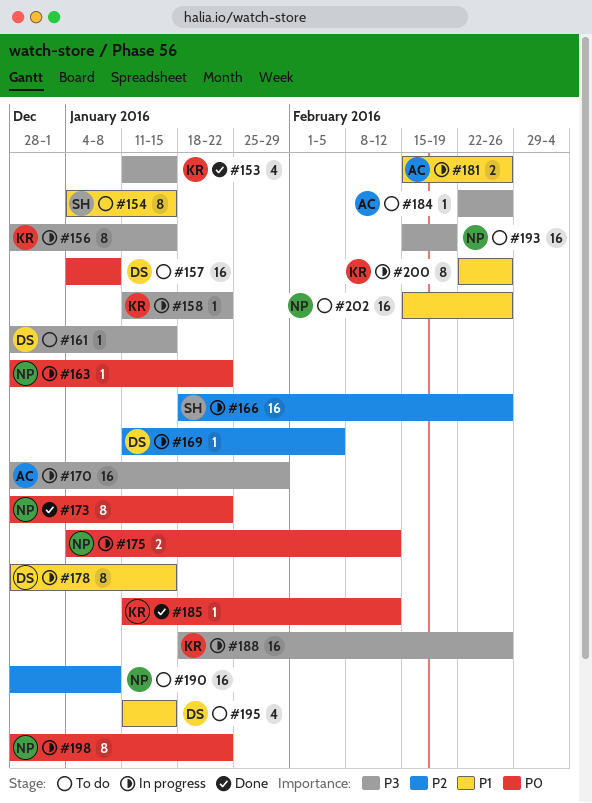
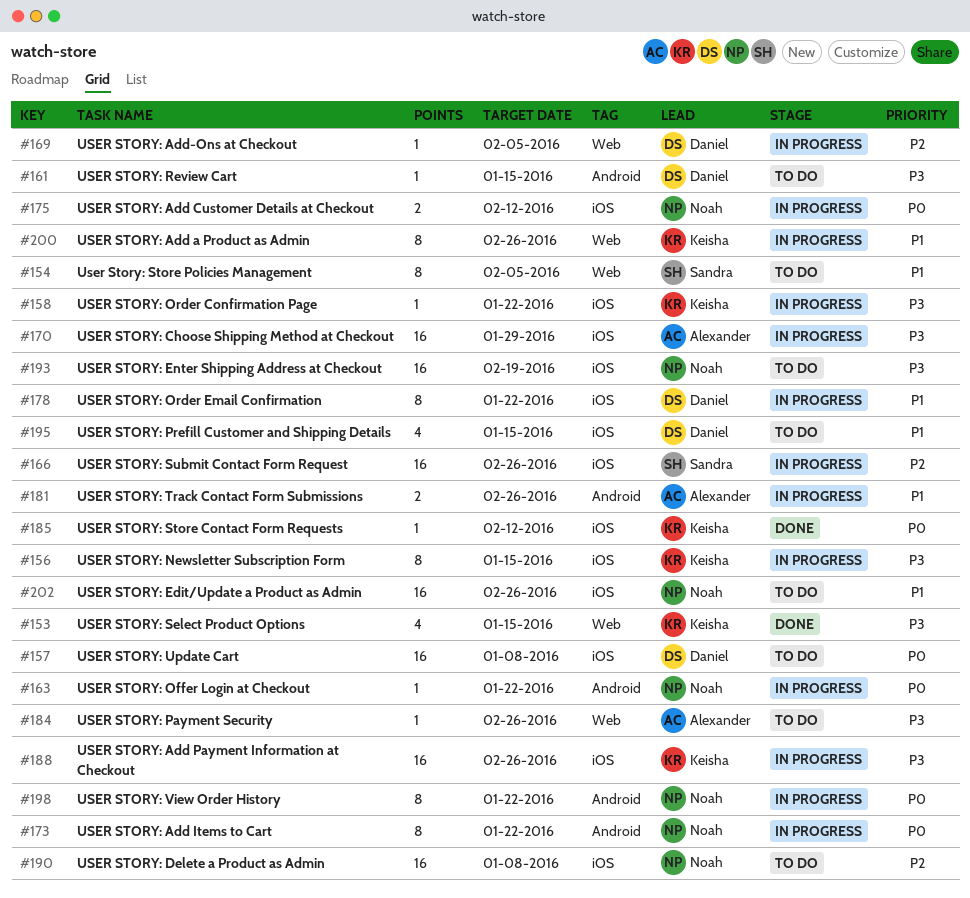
#154, due: Jan 15 -> Feb 5
#173, status: Done -> In progress
#178, due: Jan 15 -> Jan 22

